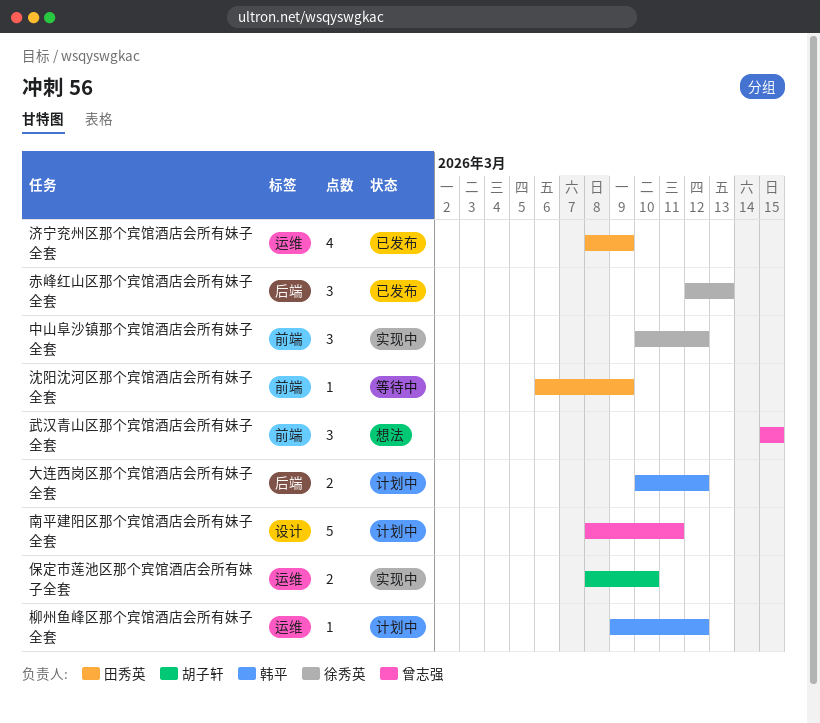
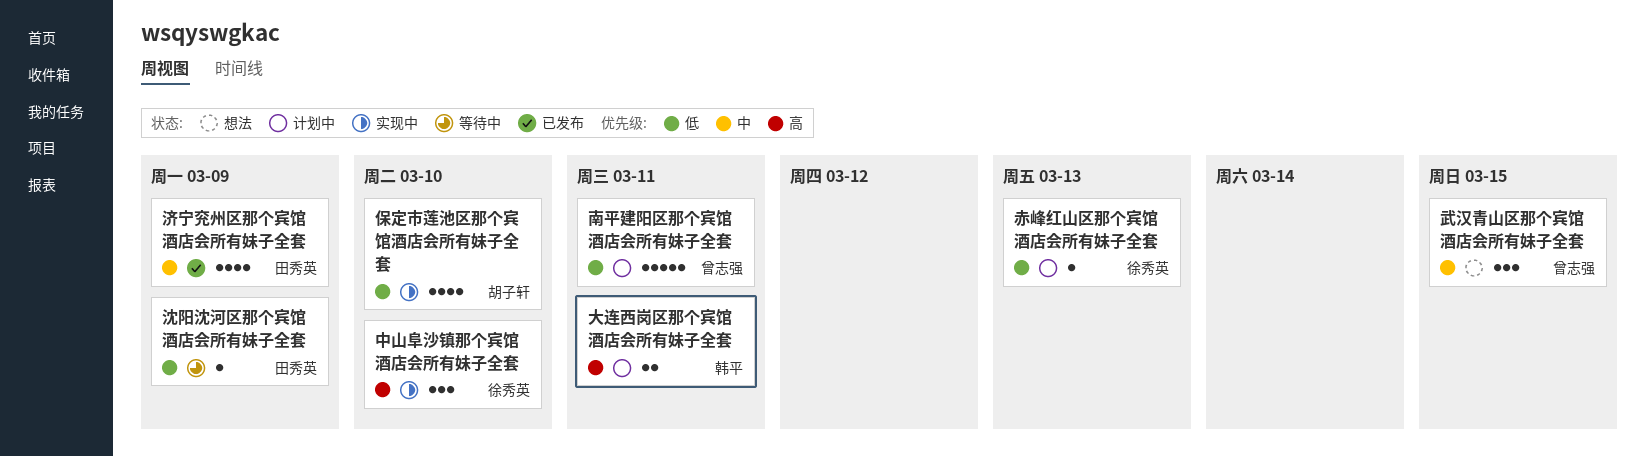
中山阜沙镇那个宾馆酒店会所有妹子全套, due: Mar 12 -> Mar 10
保定市莲池区那个宾馆酒店会所有妹子全套, estimate: 2 -> 4
大连西岗区那个宾馆酒店会所有妹子全套, due: Mar 12 -> Mar 11
柳州鱼峰区那个宾馆酒店会所有妹子全套: present -> none
赤峰红山区那个宾馆酒店会所有妹子全套, status: 已发布 -> 计划中
赤峰红山区那个宾馆酒店会所有妹子全套, estimate: 3 -> 1

